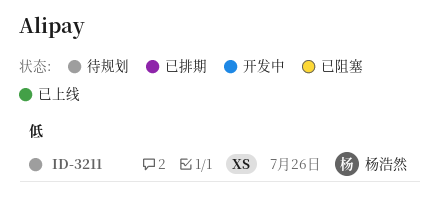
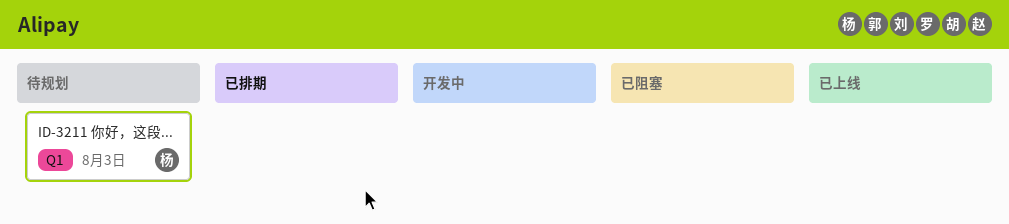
ID-3211, due: Jul 26 -> Aug 3

